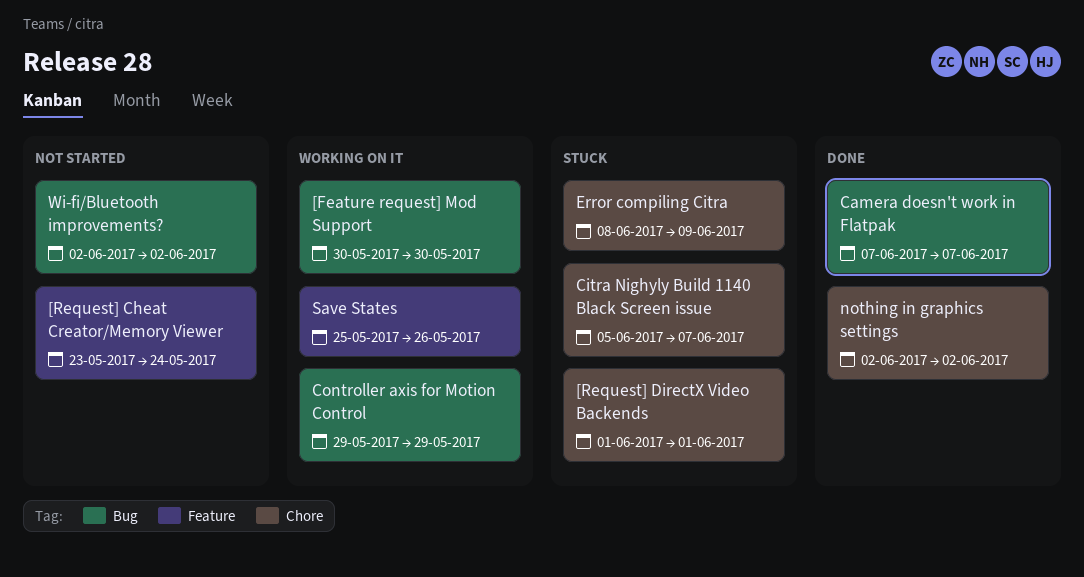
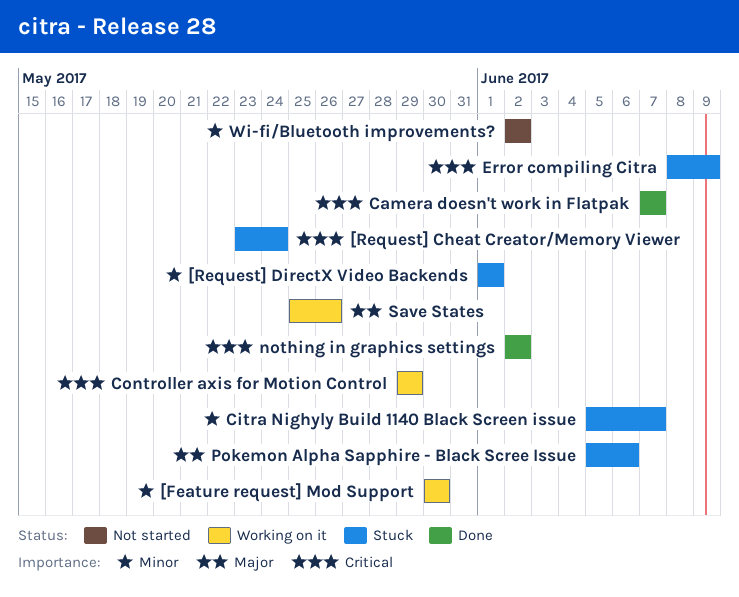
[Request] Cheat Creator/Memory Viewer, status: Not started -> Stuck
Pokemon Alpha Sapphire - Black Scree Issue: none -> present

